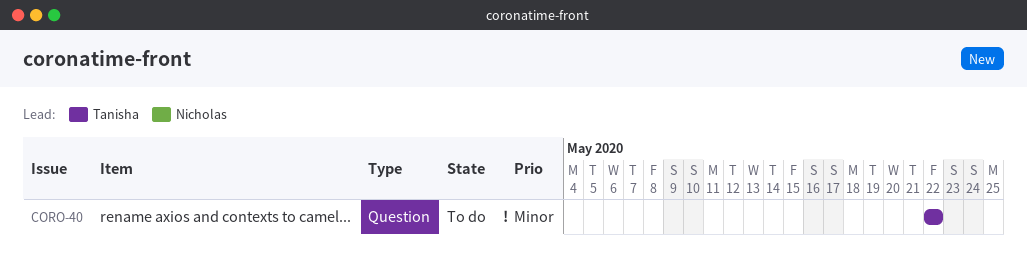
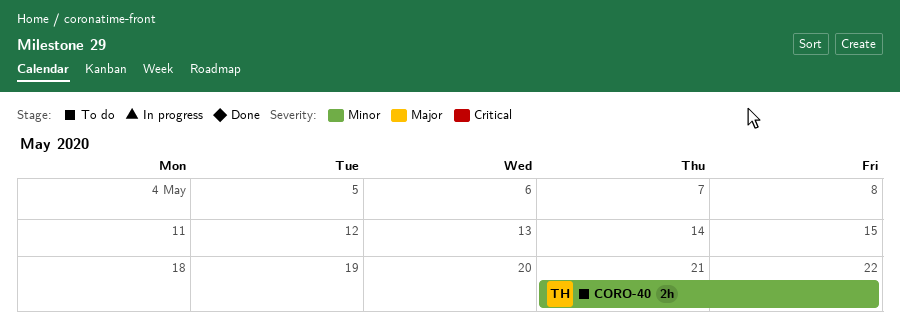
CORO-40, start: May 22 -> May 21

